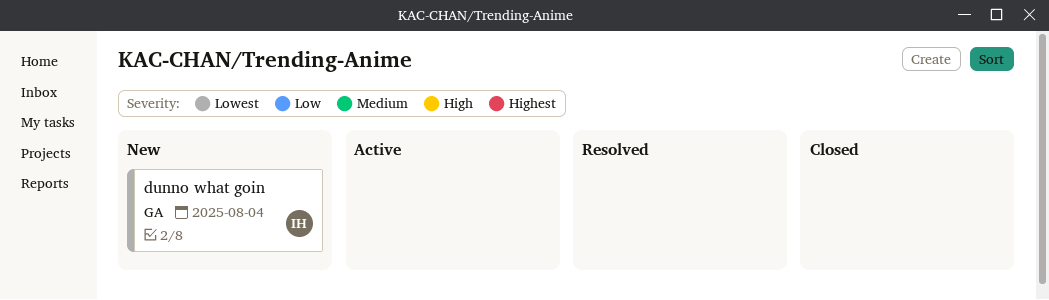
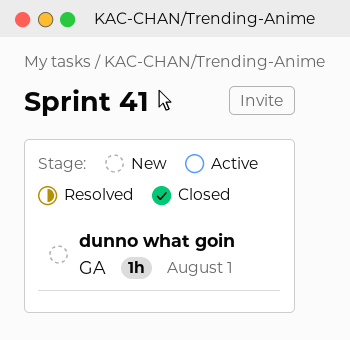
dunno what goin, due: Aug 4 -> Aug 1

